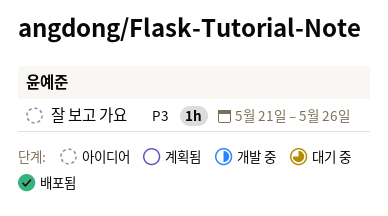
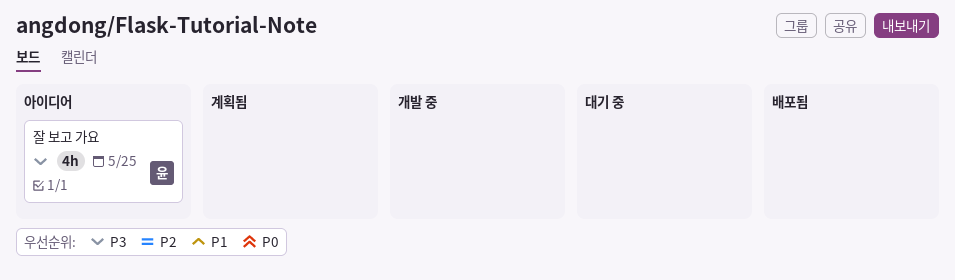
잘 보고 가요, estimate: 1h -> 4h
잘 보고 가요, due: May 26 -> May 25

